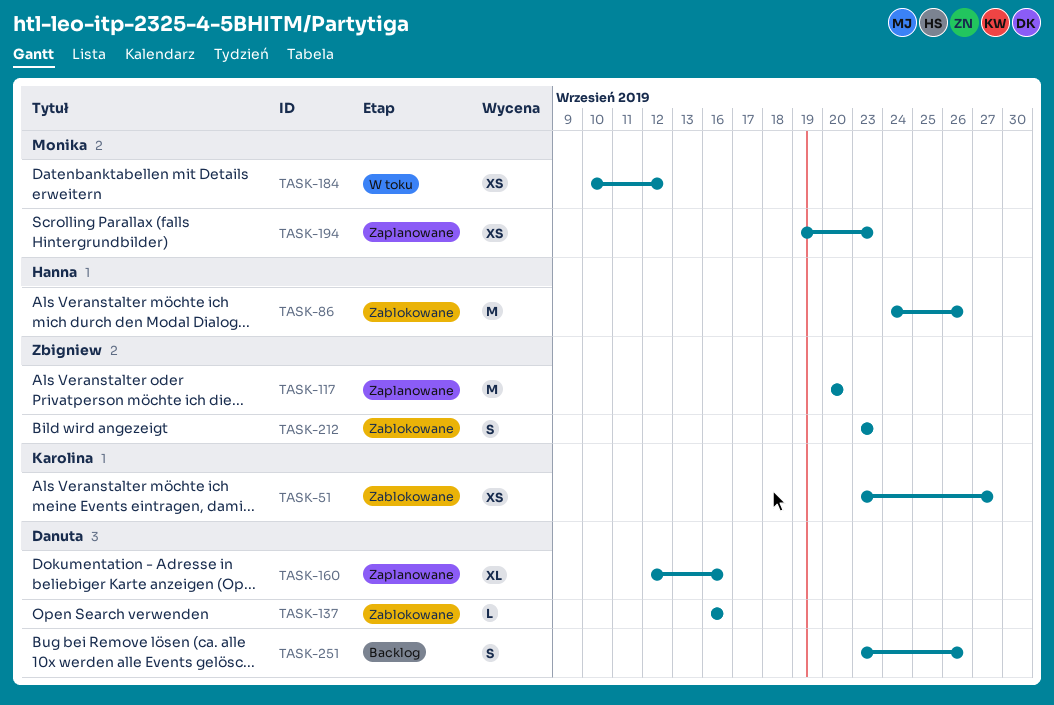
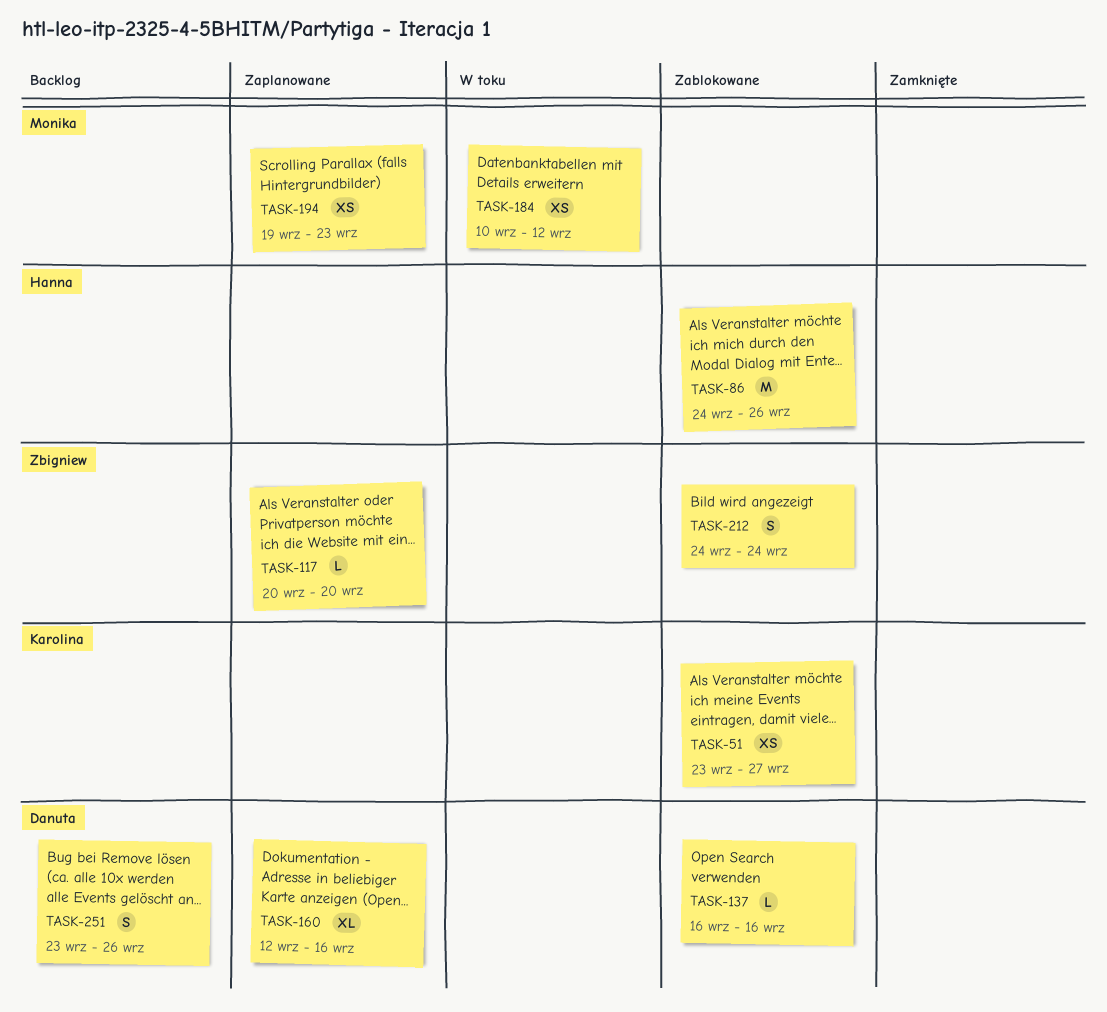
TASK-117, estimate: M -> L
TASK-212, start: Sep 23 -> Sep 24
TASK-212, due: Sep 23 -> Sep 24

